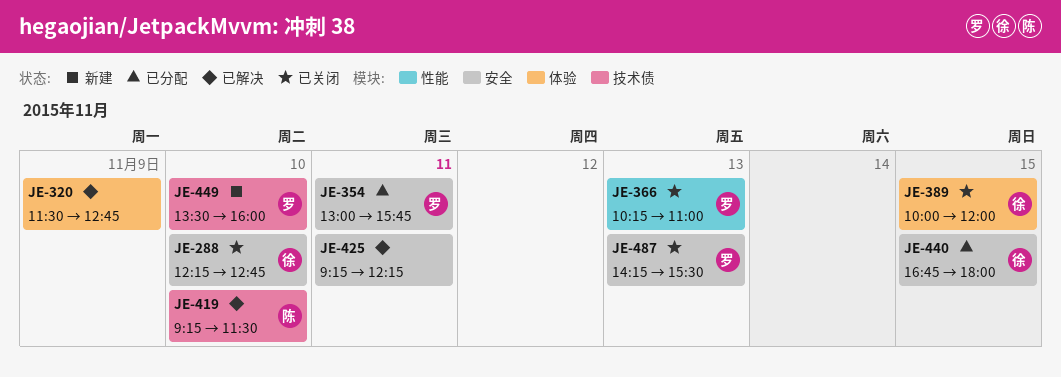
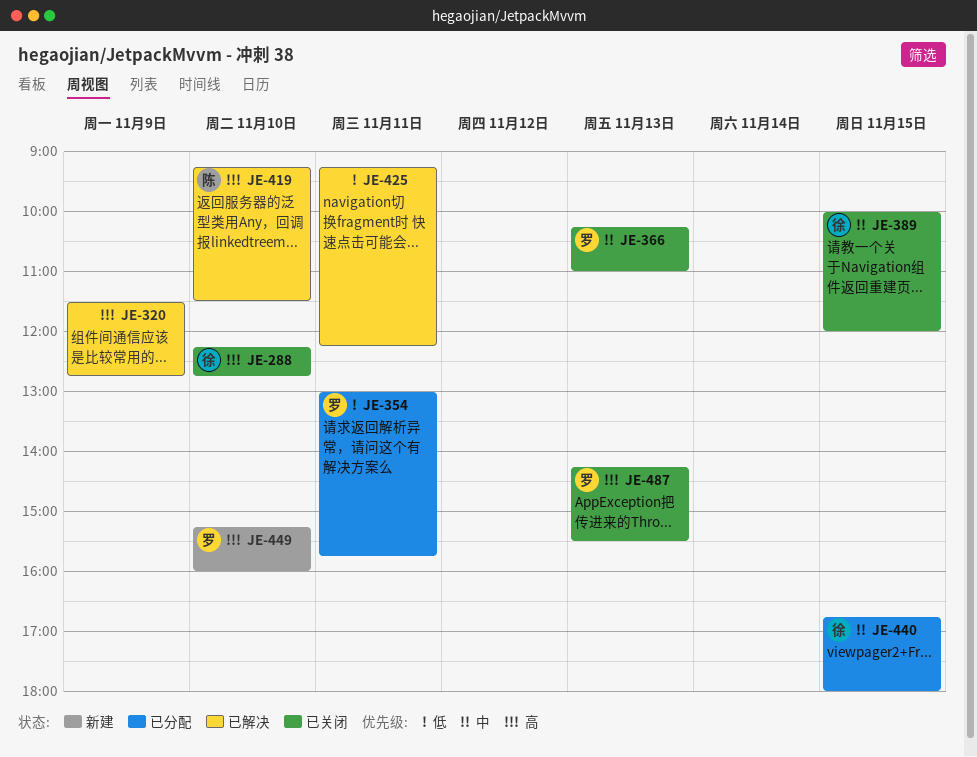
JE-449, begins: 13:30 -> 15:15

